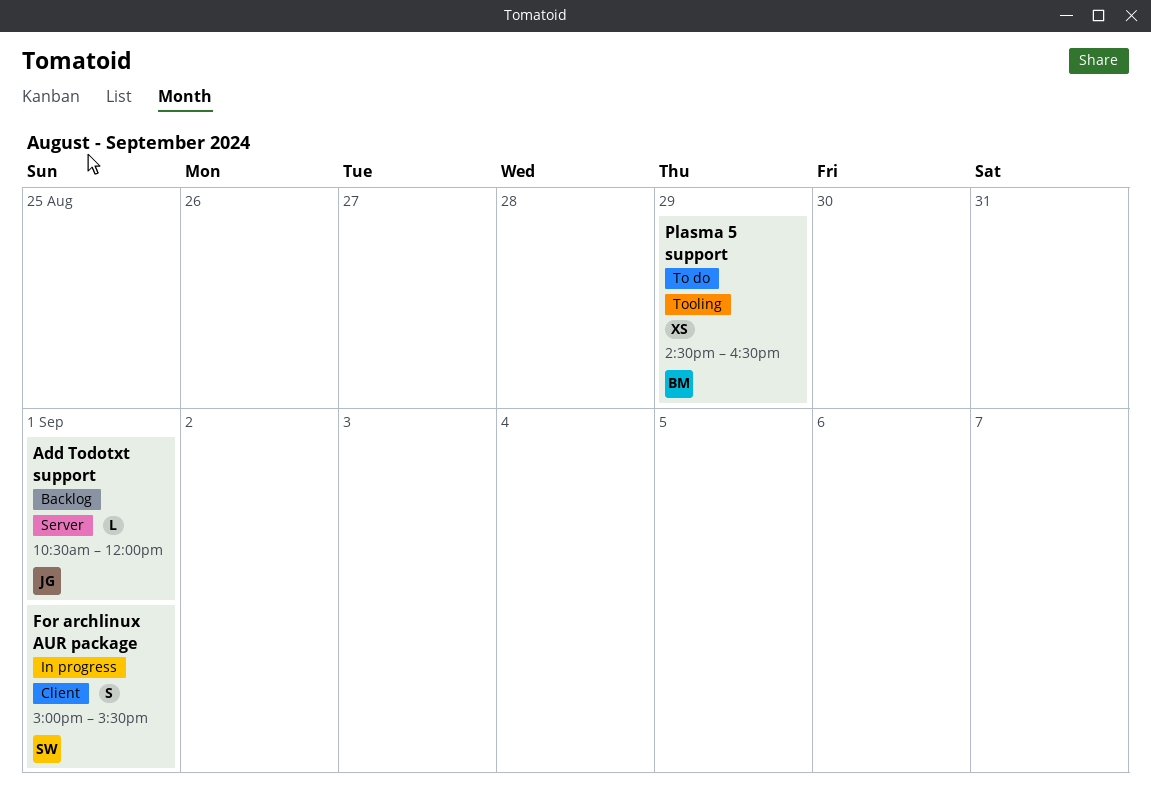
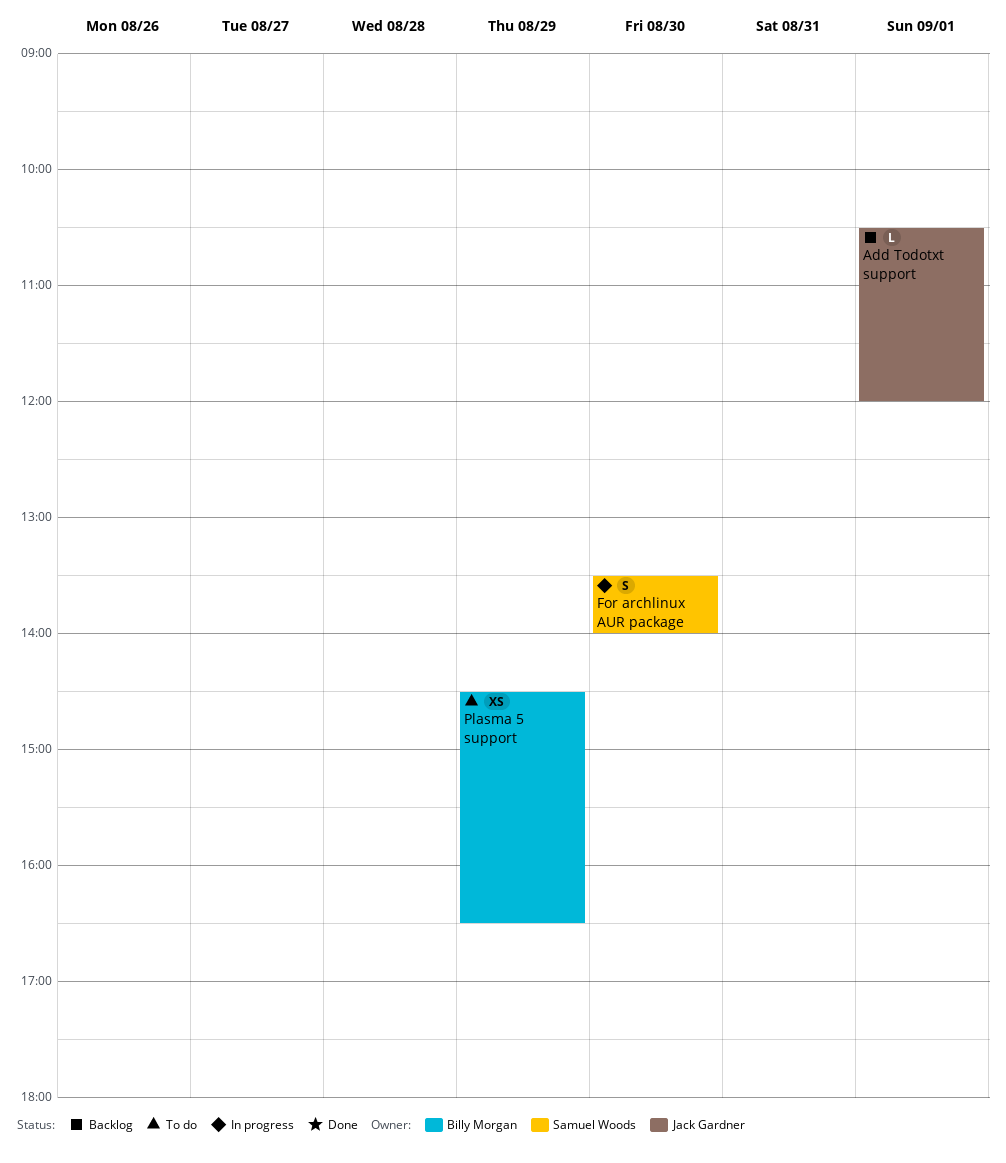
For archlinux AUR package, day: Sep 1 -> Aug 30
For archlinux AUR package, begins: 15:00 -> 13:30
For archlinux AUR package, ends: 15:30 -> 14:00

